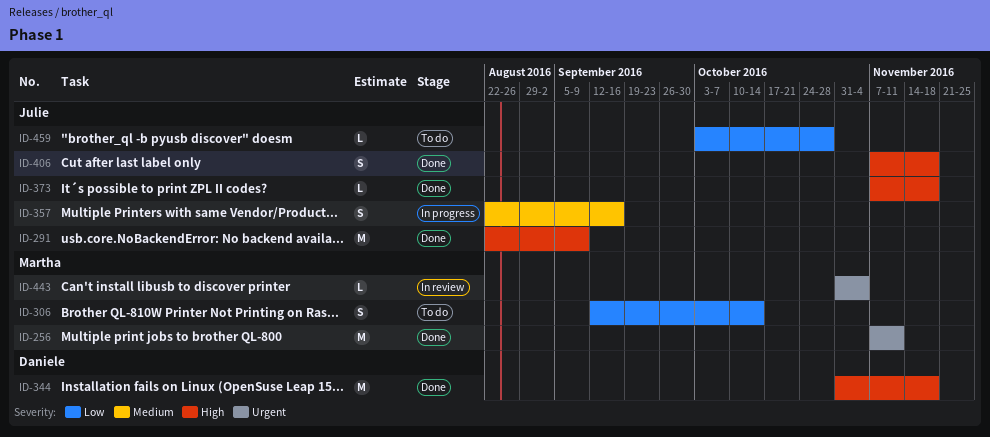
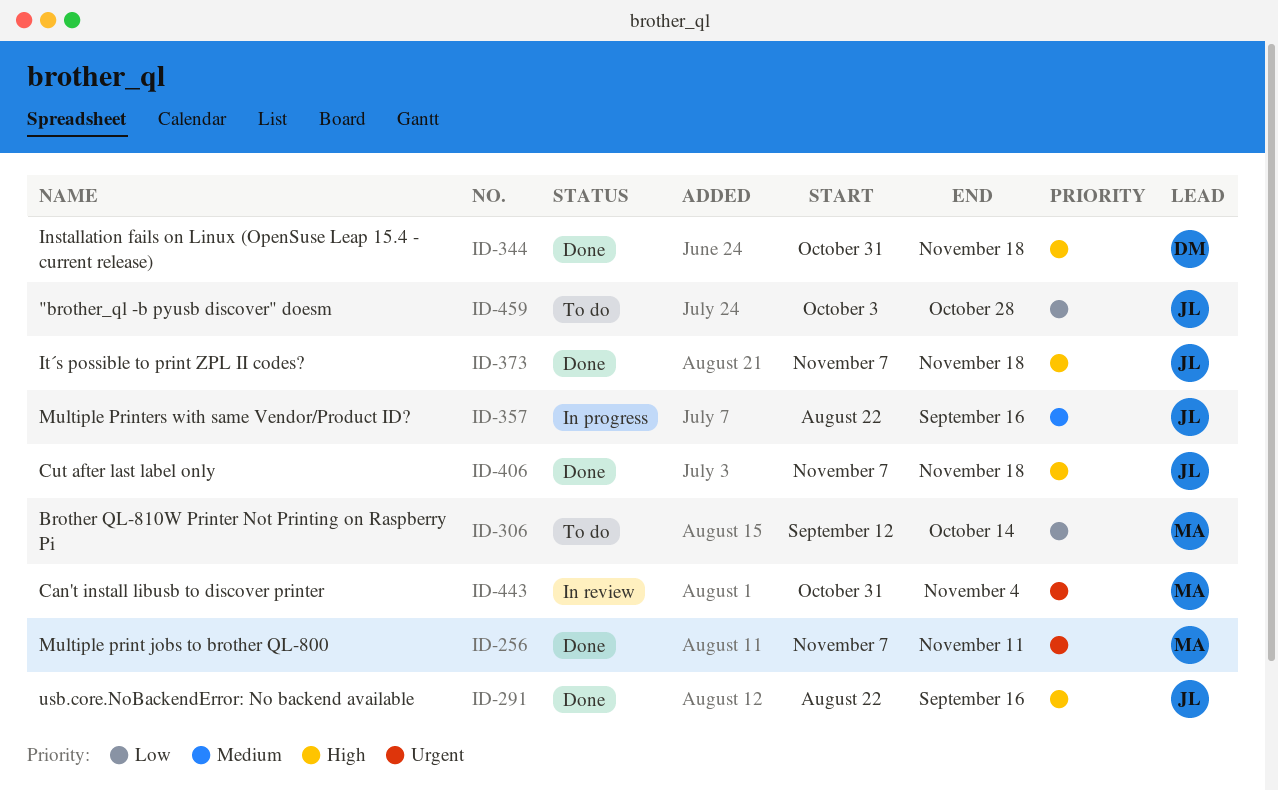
ID-291, due: Sep 9 -> Sep 16

